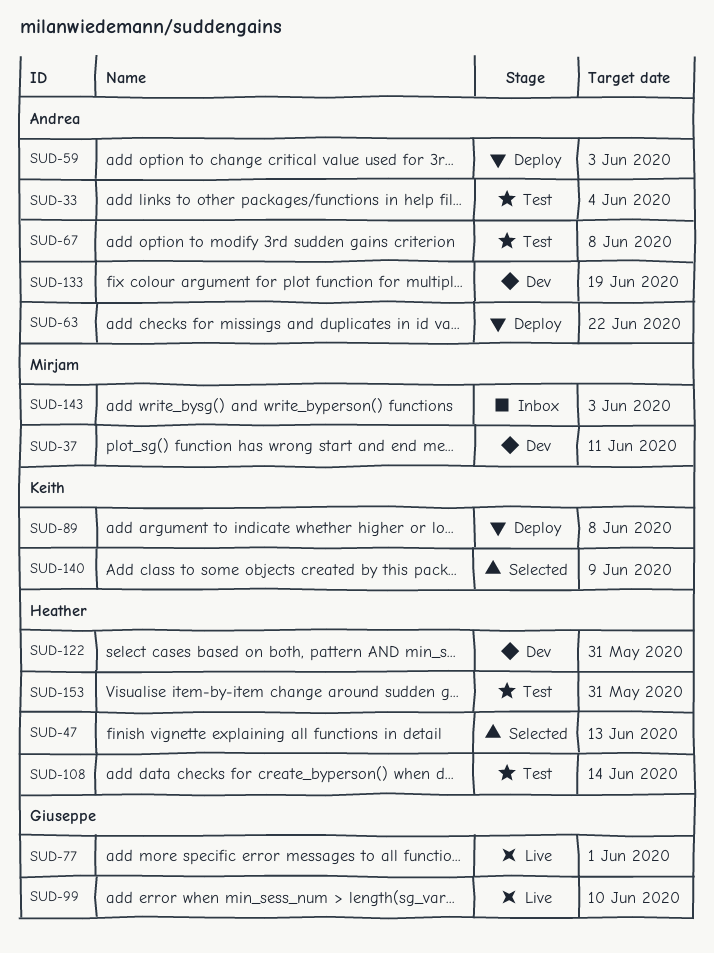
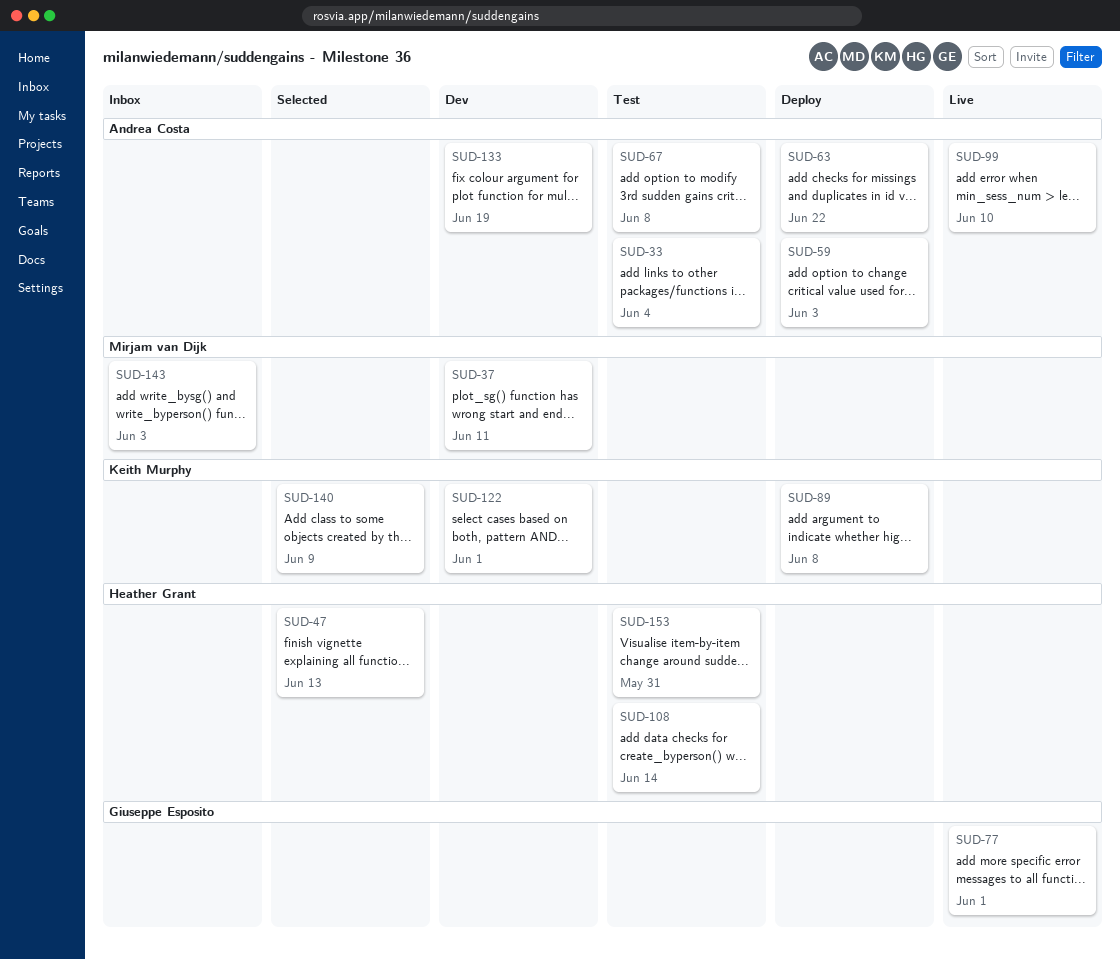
SUD-99, owner: Giuseppe Esposito -> Andrea Costa
SUD-122, owner: Heather Grant -> Keith Murphy
SUD-122, due: May 31 -> Jun 1

